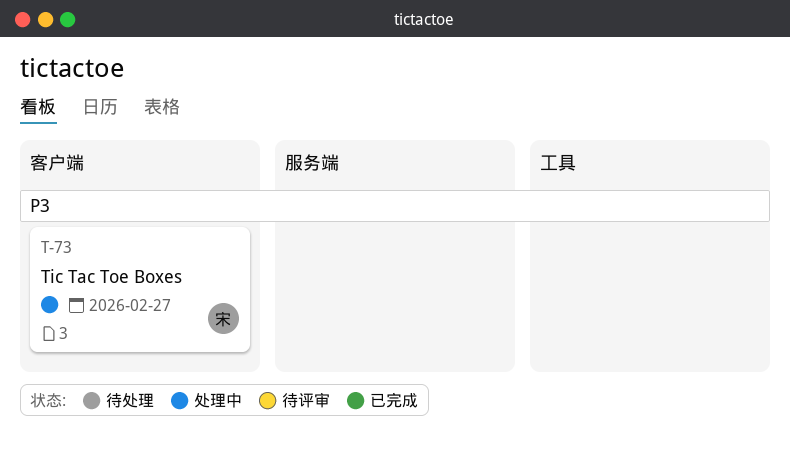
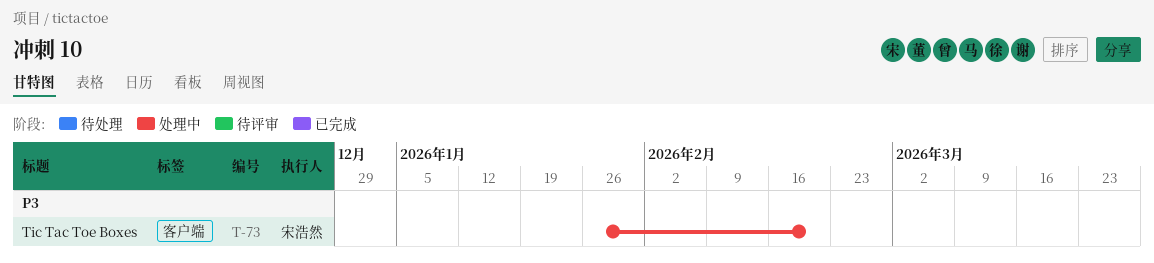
T-73, due: Feb 27 -> Feb 20

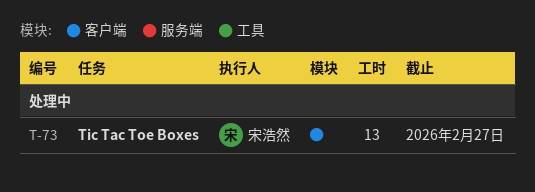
T-73, due: Feb 20 -> Feb 27

